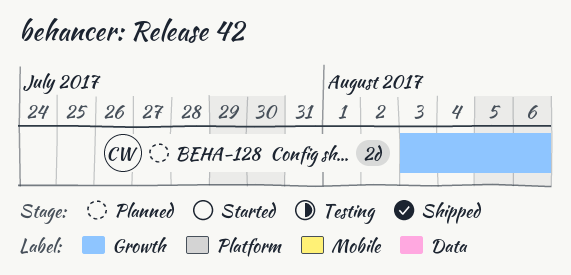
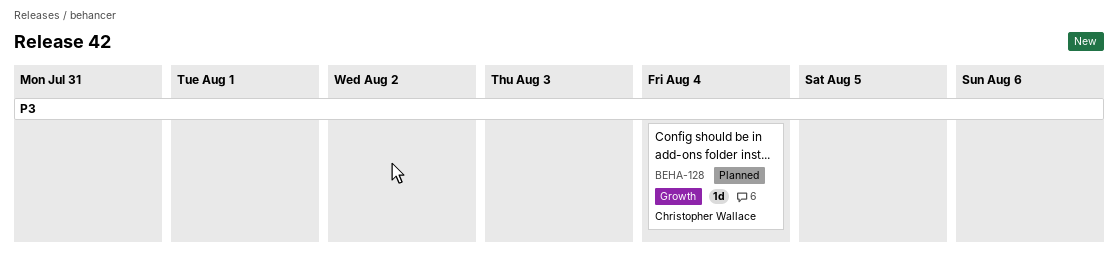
BEHA-128, estimate: 2d -> 1d
BEHA-128, due: Aug 6 -> Aug 4

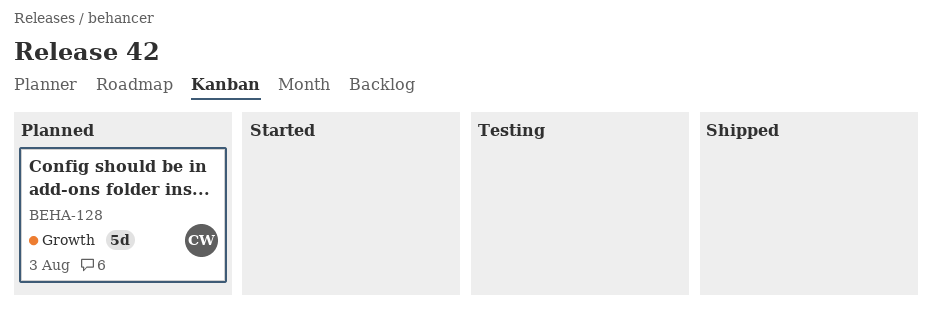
BEHA-128, estimate: 1d -> 5d
BEHA-128, due: Aug 4 -> Aug 3

